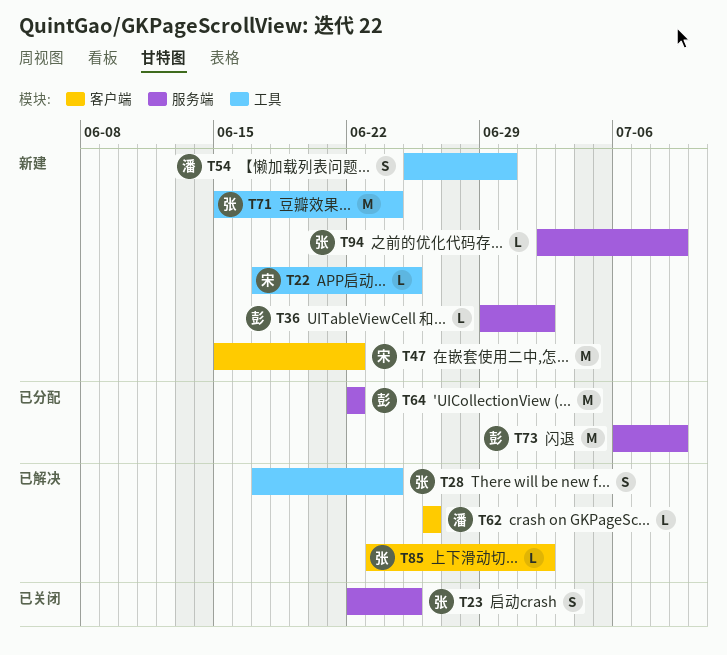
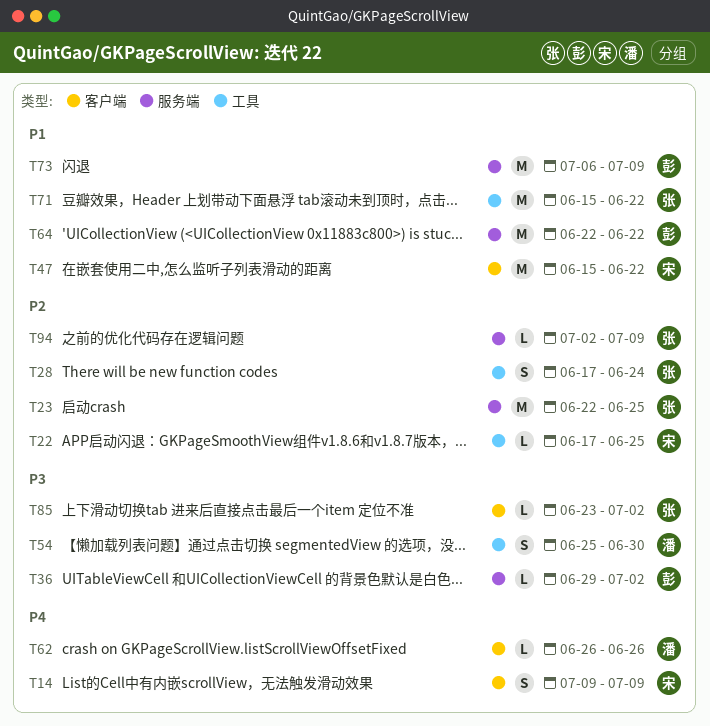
T14: none -> present
T23, estimate: S -> M
T71, due: Jun 24 -> Jun 22

